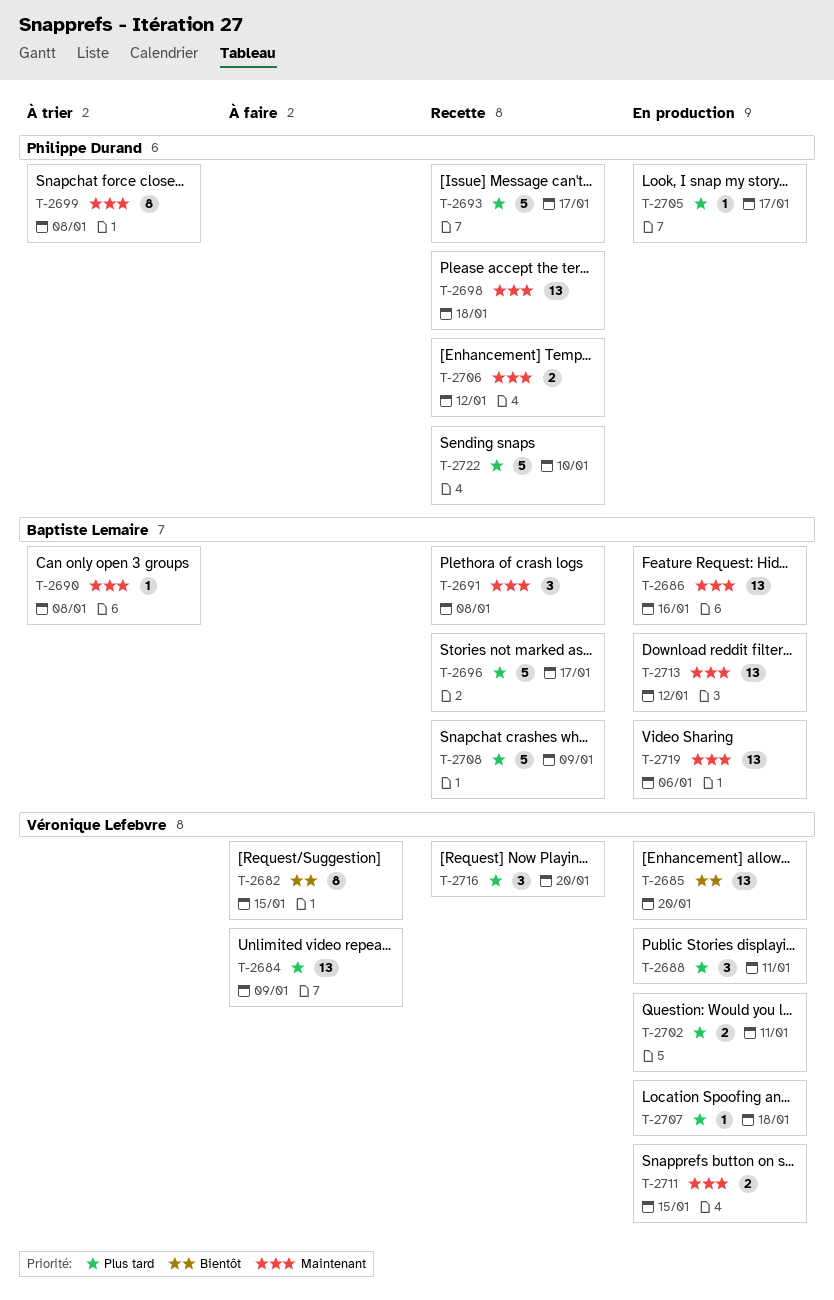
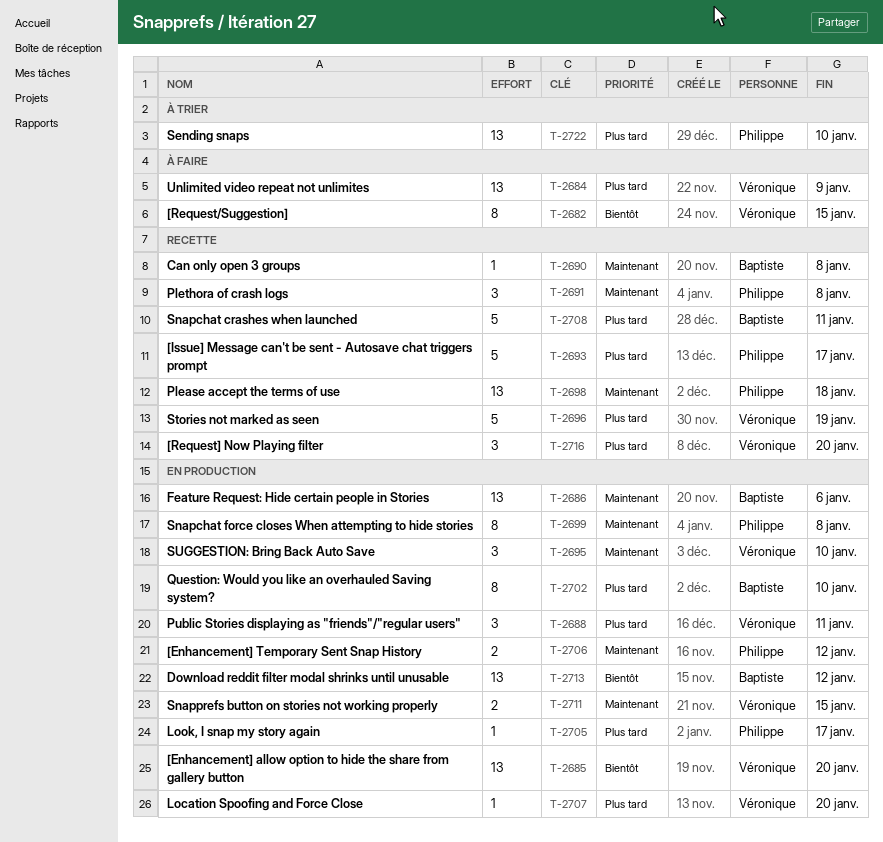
T-2686, due: Jan 16 -> Jan 6
T-2690, status: À trier -> Recette
T-2691, owner: Baptiste Lemaire -> Philippe Durand
T-2695: none -> present
T-2696, owner: Baptiste Lemaire -> Véronique Lefebvre
T-2696, due: Jan 17 -> Jan 19
T-2699, status: À trier -> En production
T-2702, owner: Véronique Lefebvre -> Baptiste Lemaire
T-2702, estimate: 2 -> 8
T-2702, due: Jan 11 -> Jan 10
T-2706, status: Recette -> En production
T-2707, due: Jan 18 -> Jan 20
T-2708, due: Jan 9 -> Jan 11
T-2713, priority: Maintenant -> Bientôt
T-2719: present -> none
T-2722, status: Recette -> À trier
T-2722, estimate: 5 -> 13

